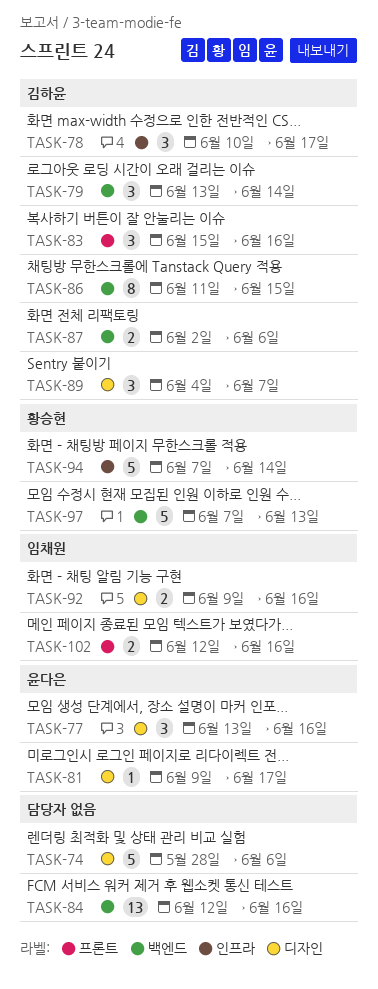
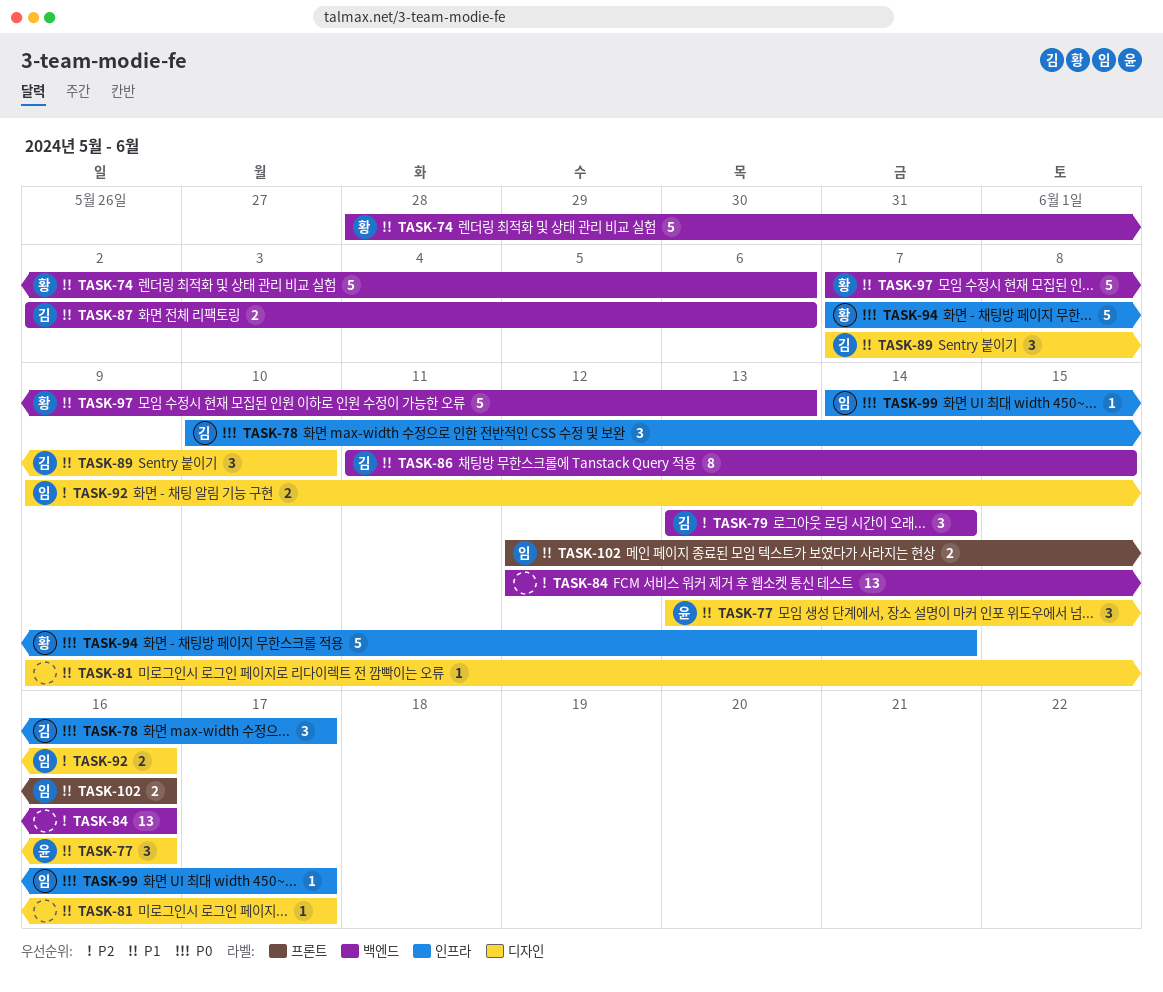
TASK-74, owner: none -> 황승현
TASK-74, label: 디자인 -> 백엔드
TASK-81, owner: 윤다은 -> none
TASK-83: present -> none
TASK-89, start: Jun 4 -> Jun 7
TASK-89, due: Jun 7 -> Jun 10
TASK-99: none -> present

